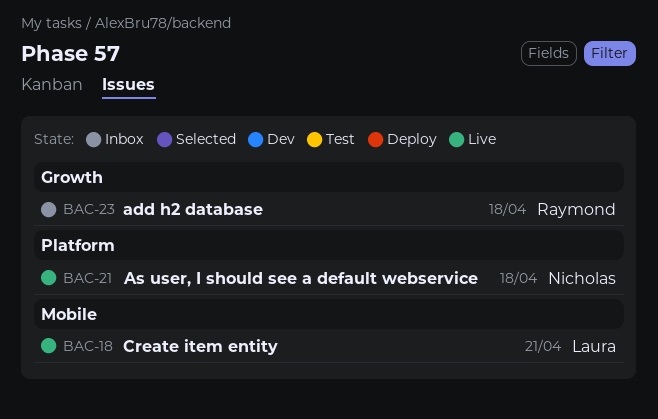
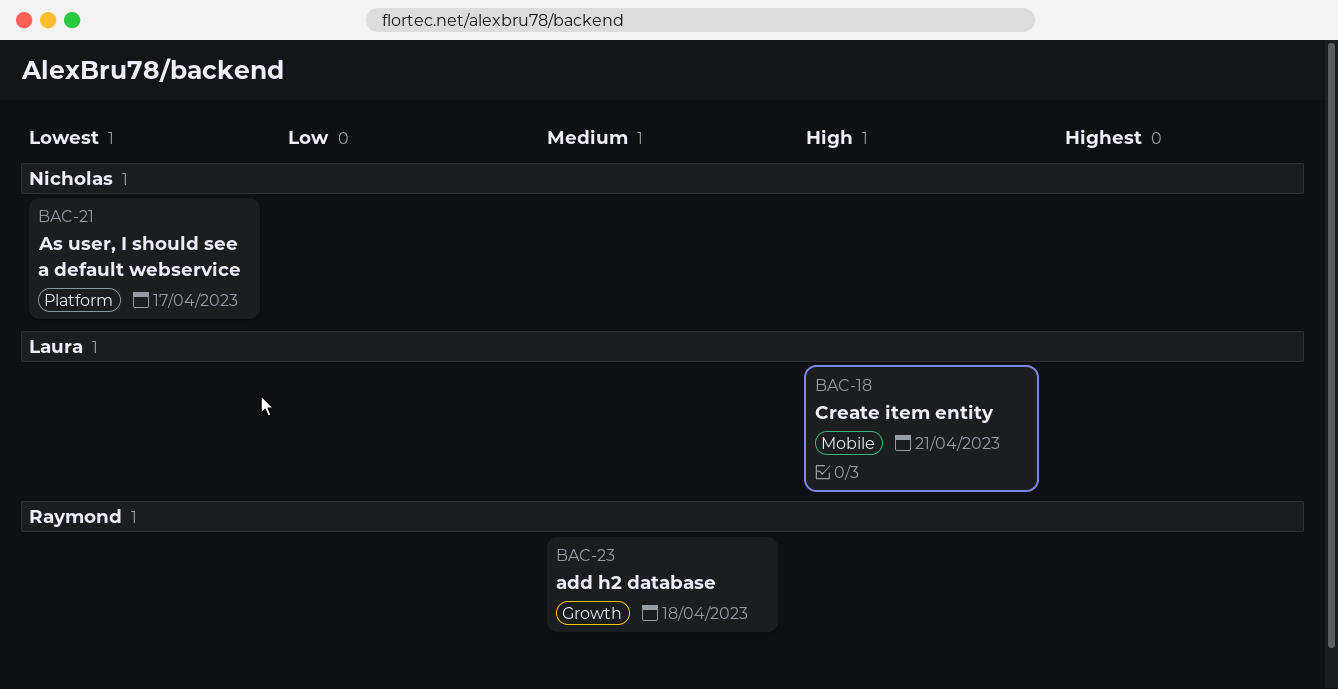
BAC-21, due: Apr 18 -> Apr 17

